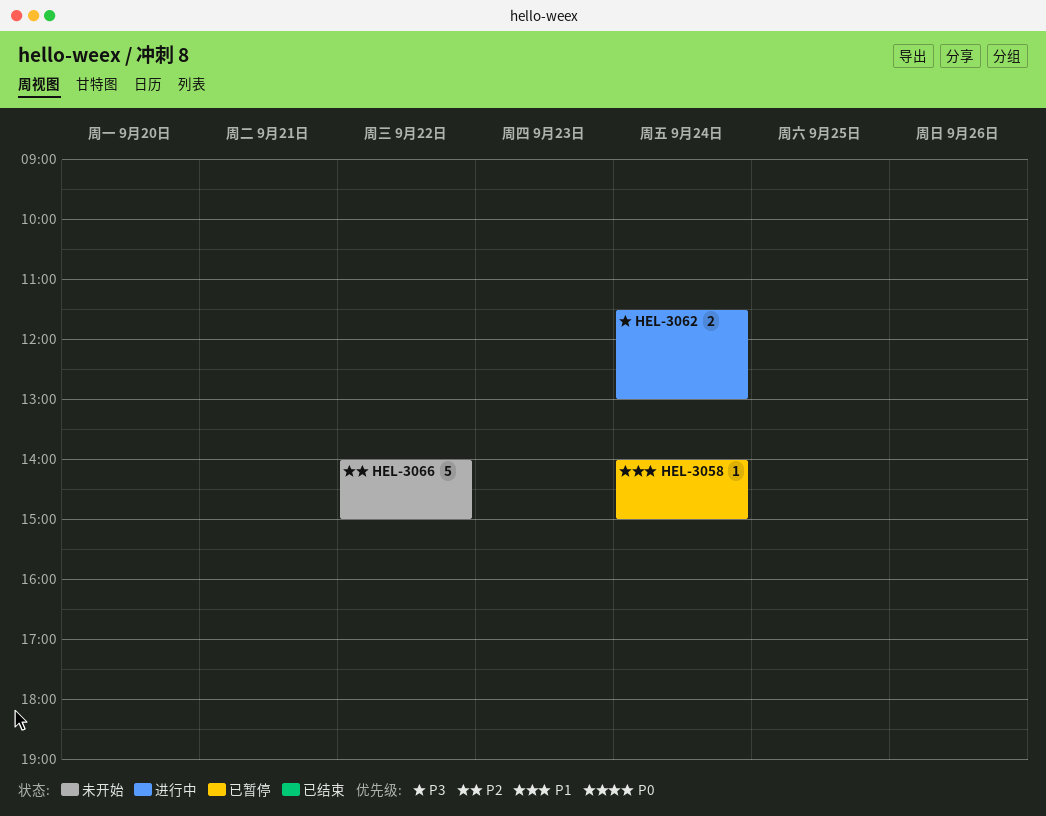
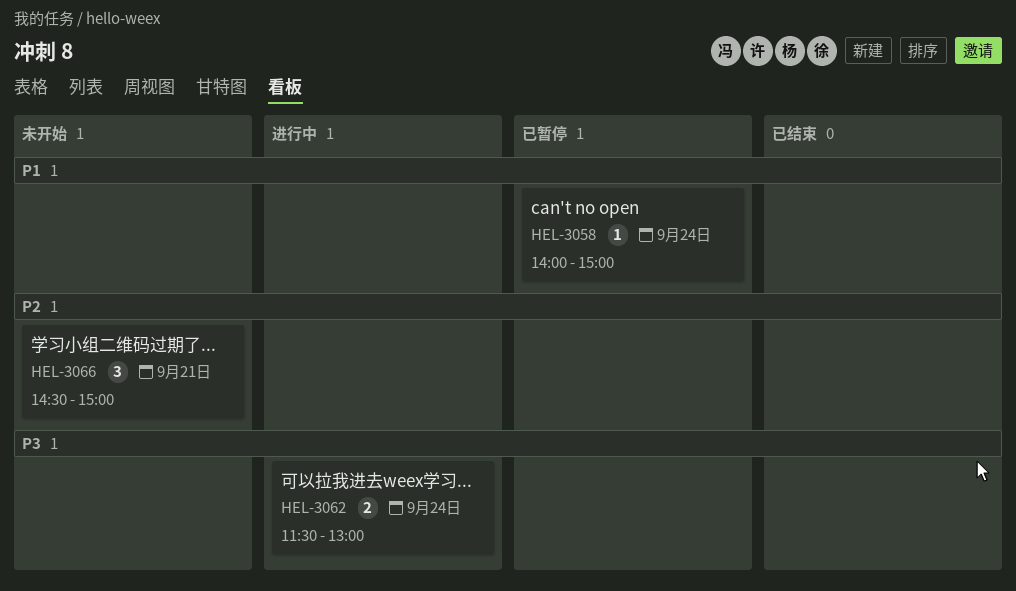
HEL-3066, estimate: 5 -> 3
HEL-3066, day: Sep 22 -> Sep 21
HEL-3066, begins: 14:00 -> 14:30

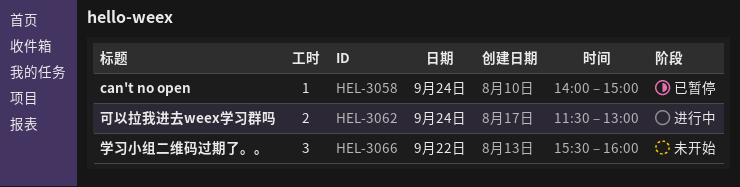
HEL-3066, day: Sep 21 -> Sep 22
HEL-3066, begins: 14:30 -> 15:30
HEL-3066, ends: 15:00 -> 16:00

